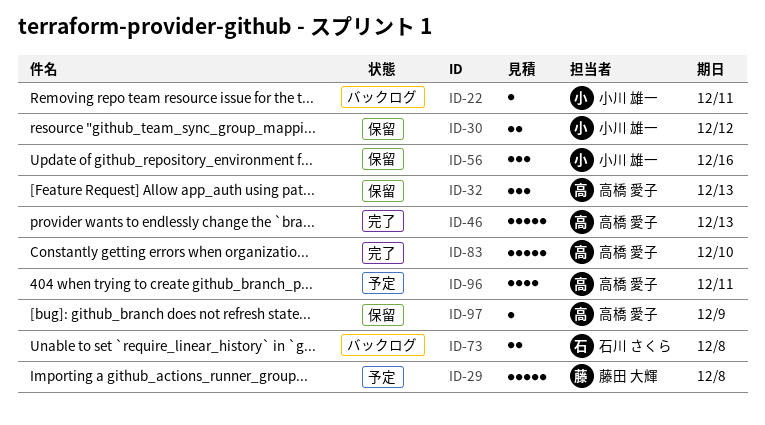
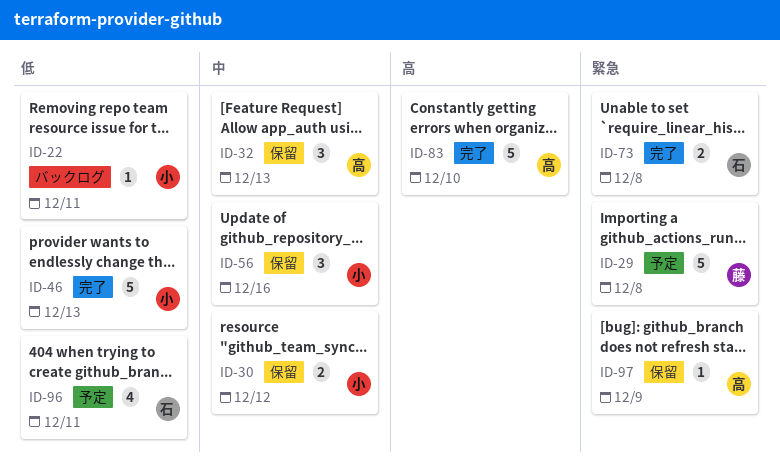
ID-46, owner: 高橋 愛子 -> 小川 雄一
ID-73, status: バックログ -> 完了
ID-96, owner: 高橋 愛子 -> 石川 さくら

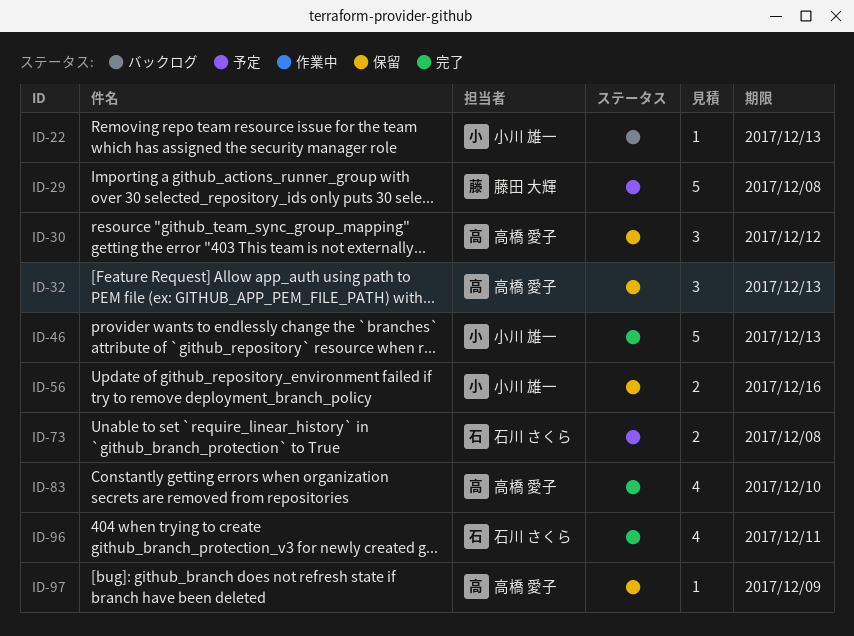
ID-22, due: Dec 11 -> Dec 13
ID-30, owner: 小川 雄一 -> 高橋 愛子
ID-30, estimate: 2 -> 3
ID-56, estimate: 3 -> 2
ID-73, status: 完了 -> 予定
ID-83, estimate: 5 -> 4
ID-96, status: 予定 -> 完了

